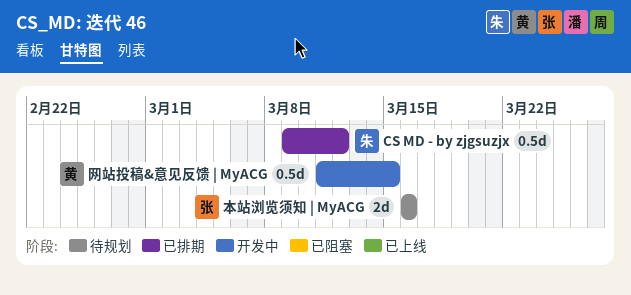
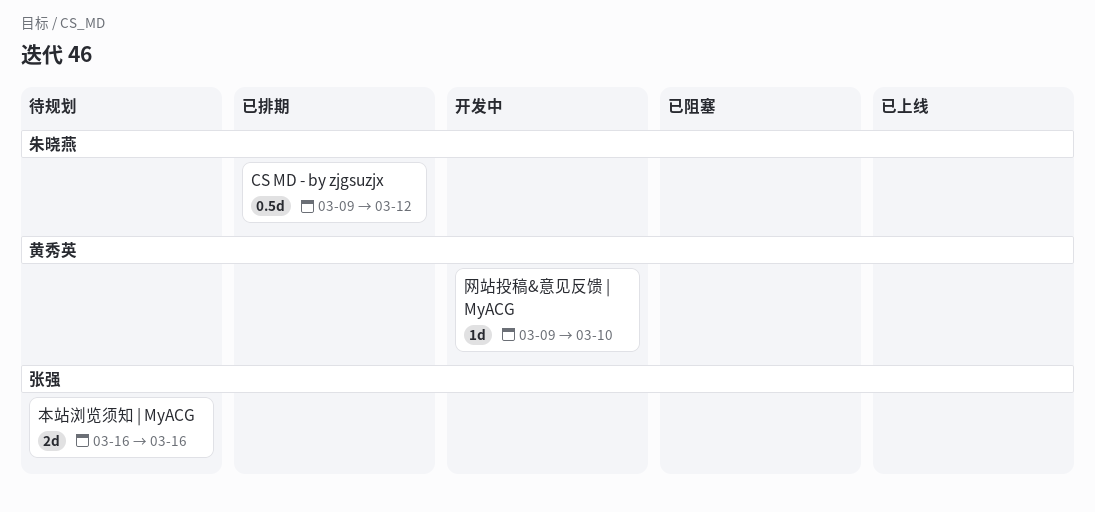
网站投稿&意见反馈 | MyACG, estimate: 0.5d -> 1d
网站投稿&意见反馈 | MyACG, start: Mar 11 -> Mar 9
网站投稿&意见反馈 | MyACG, due: Mar 15 -> Mar 10

